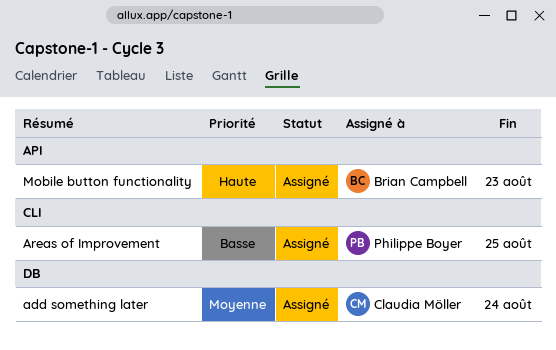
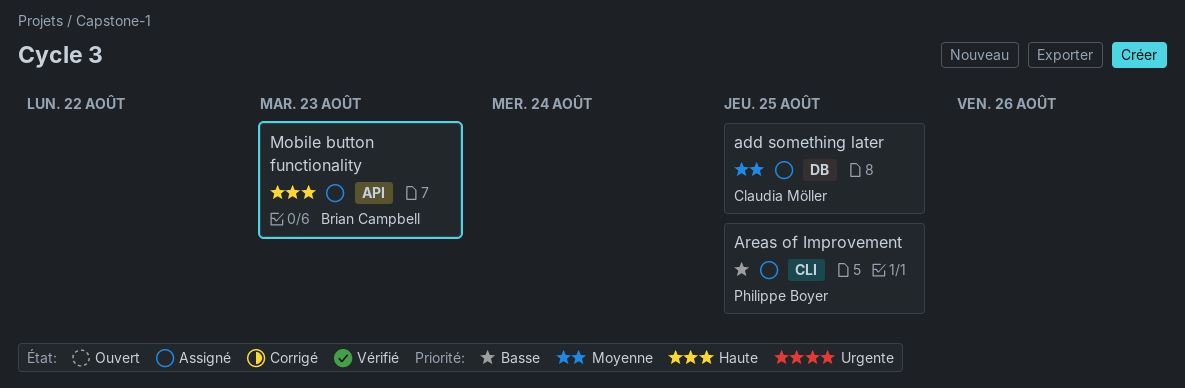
add something later, due: Aug 24 -> Aug 25

